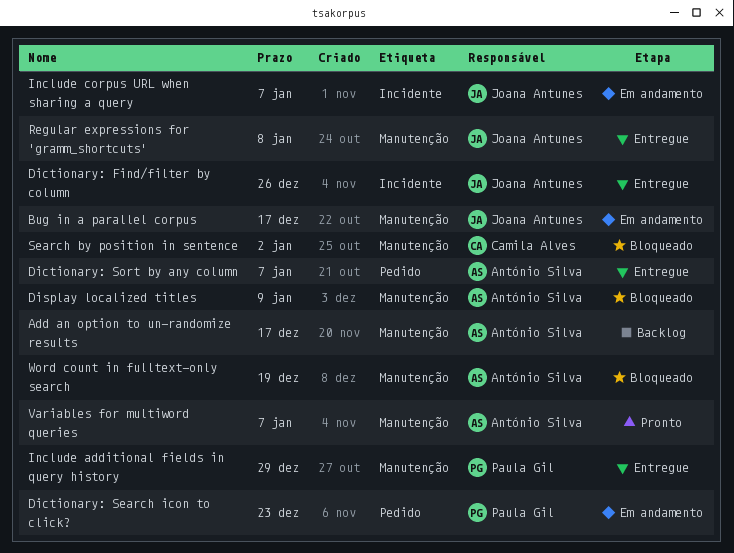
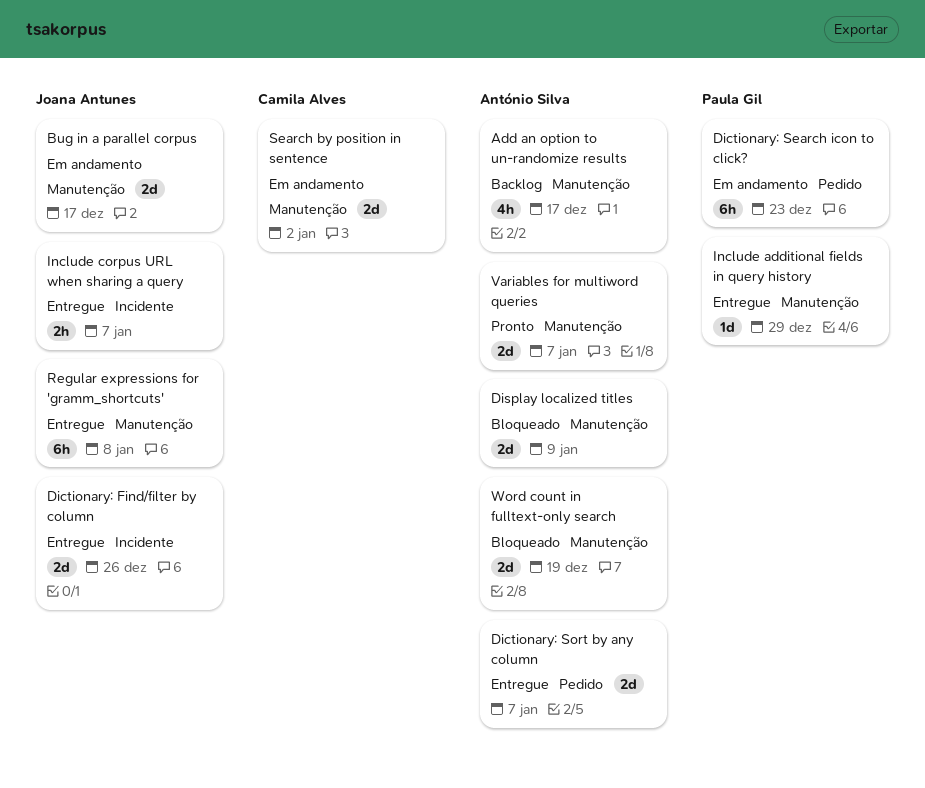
Include corpus URL when sharing a query, status: Em andamento -> Entregue
Search by position in sentence, status: Bloqueado -> Em andamento

